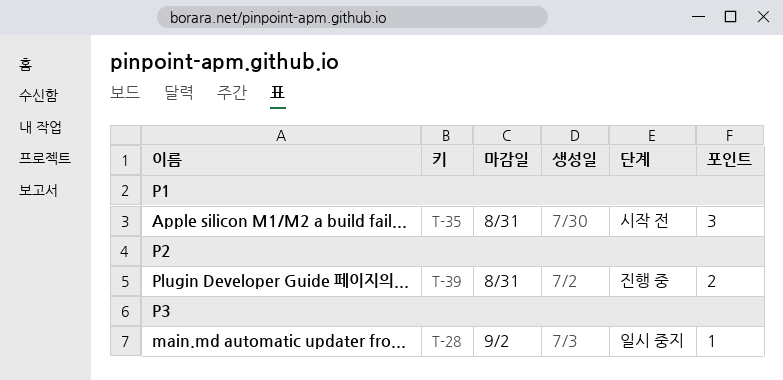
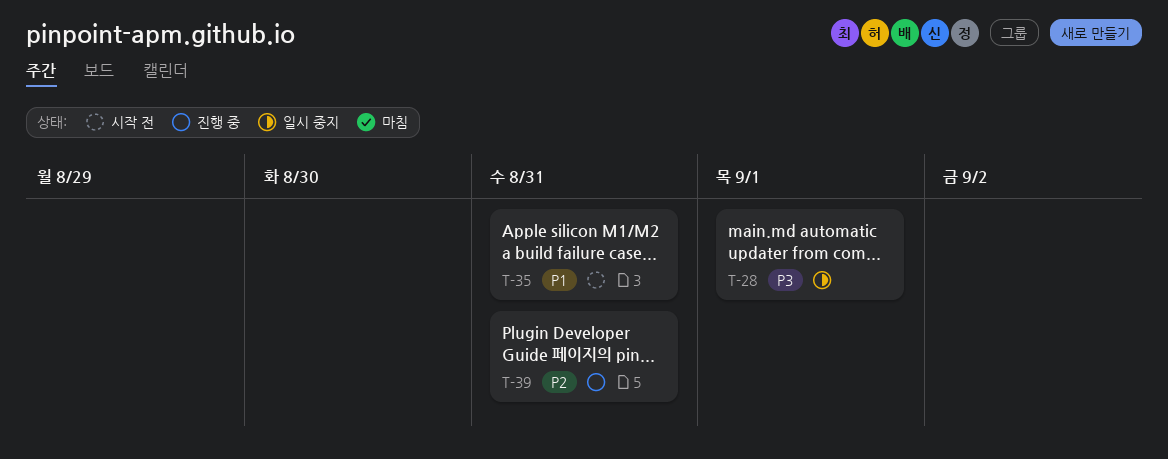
T-28, due: Sep 2 -> Sep 1

